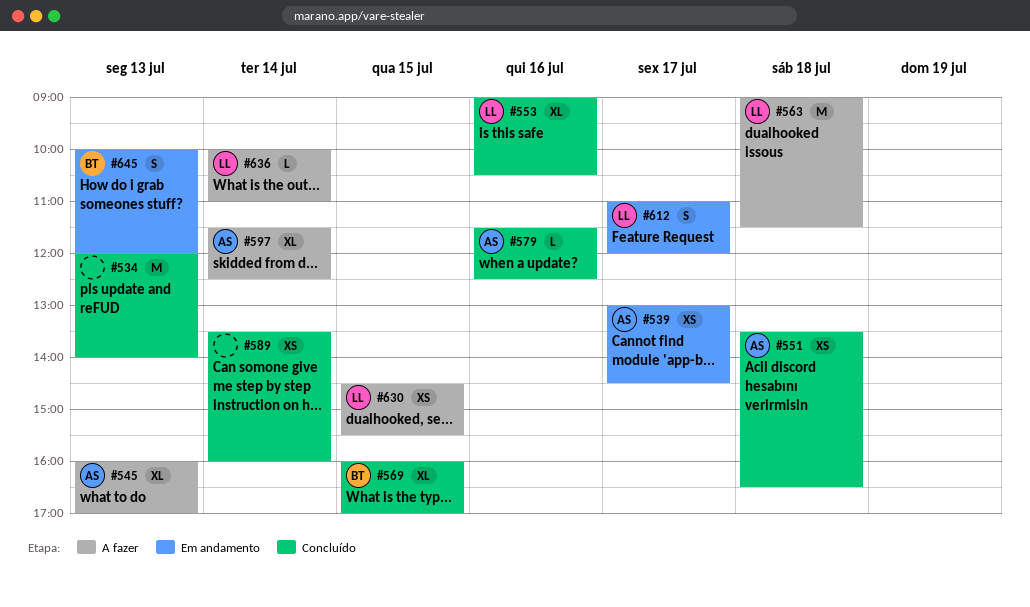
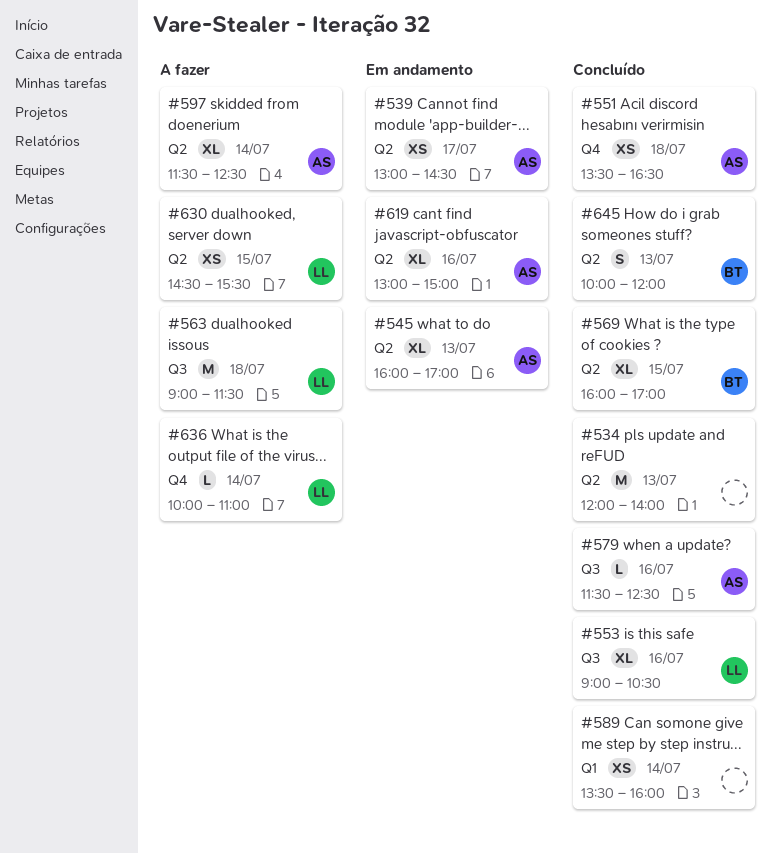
#545, status: A fazer -> Em andamento
#612: present -> none
#619: none -> present
#645, status: Em andamento -> Concluído

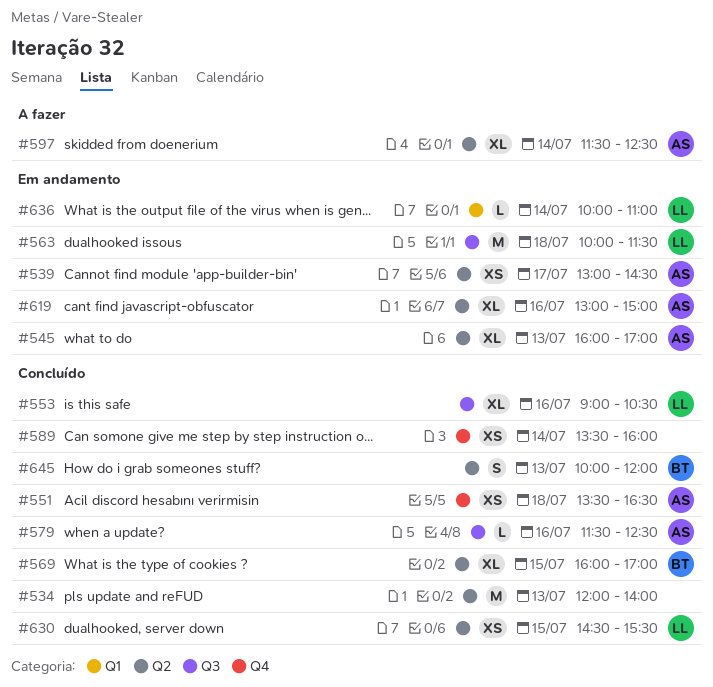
#563, status: A fazer -> Em andamento
#563, begins: 09:00 -> 10:00
#589, label: Q1 -> Q4
#630, status: A fazer -> Concluído
#636, status: A fazer -> Em andamento
#636, label: Q4 -> Q1

